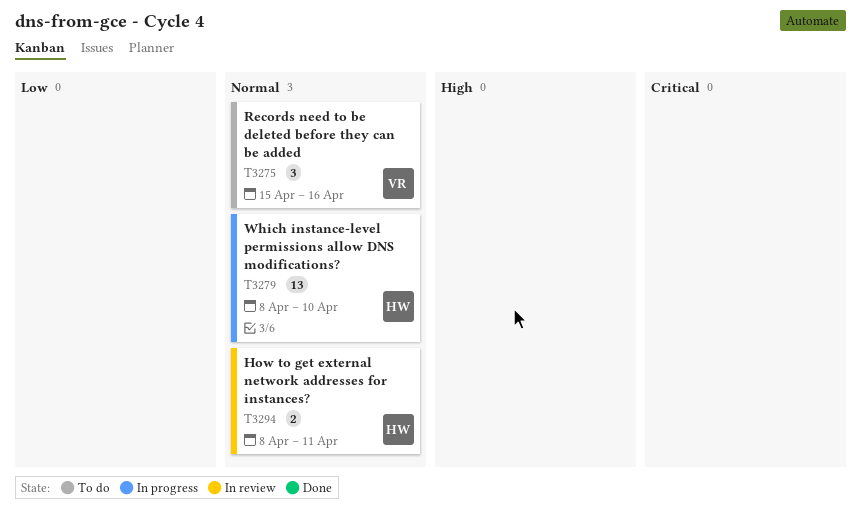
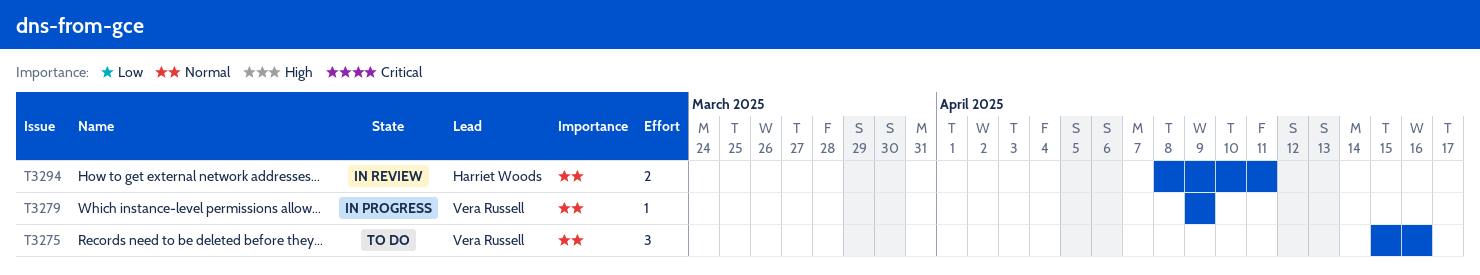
T3279, owner: Harriet Woods -> Vera Russell
T3279, estimate: 13 -> 1
T3279, start: Apr 8 -> Apr 9
T3279, due: Apr 10 -> Apr 9

